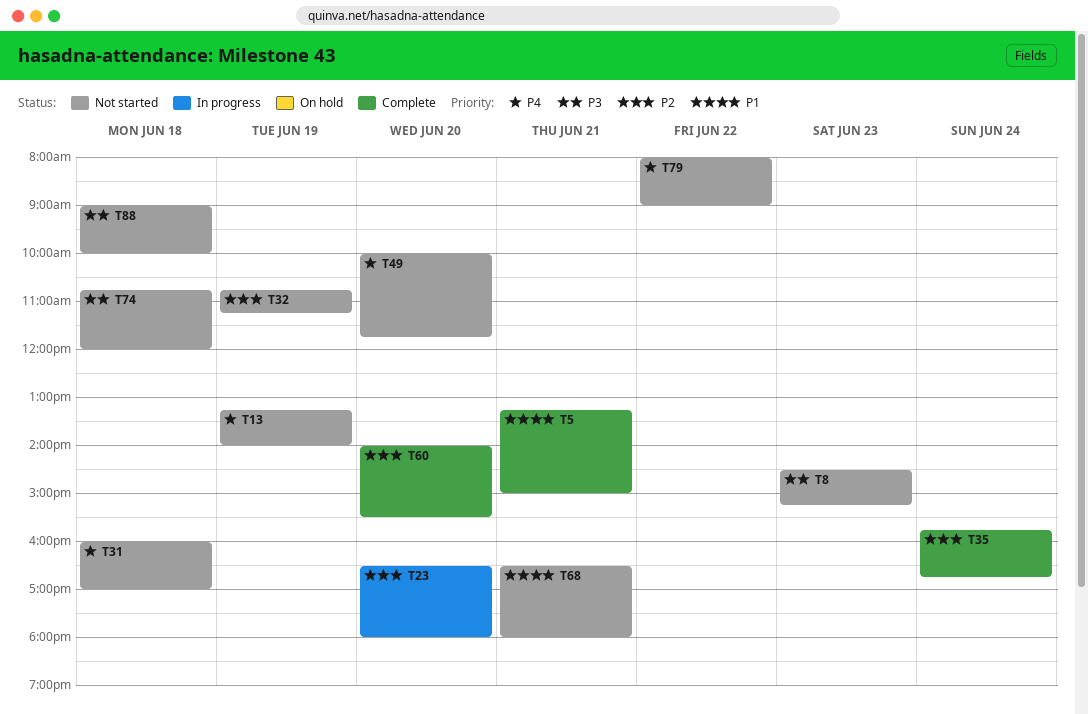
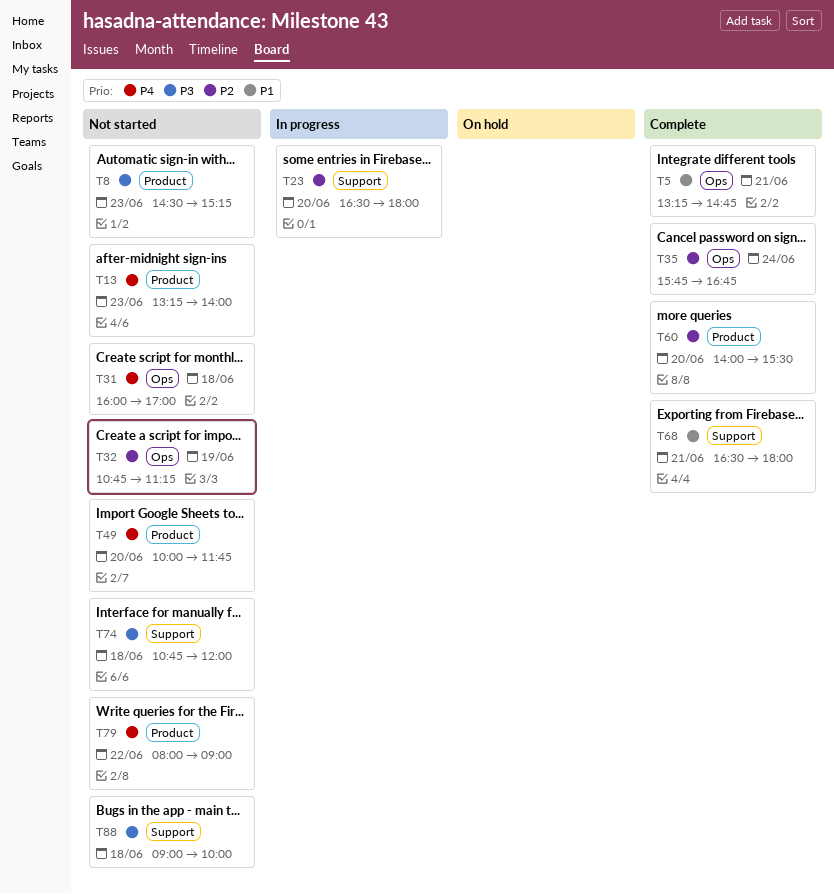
T5, ends: 15:00 -> 14:45
T13, day: Jun 19 -> Jun 23
T68, status: Not started -> Complete

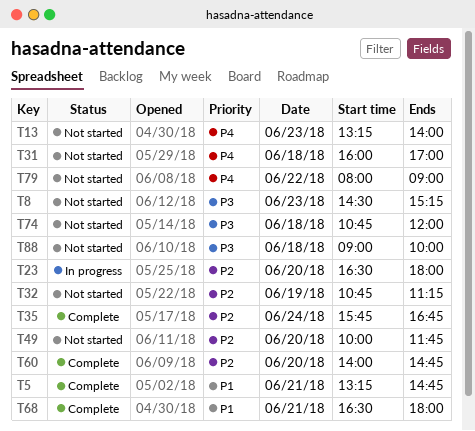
T49, priority: P4 -> P2
T60, ends: 15:30 -> 14:45

